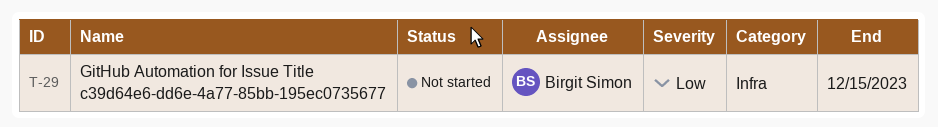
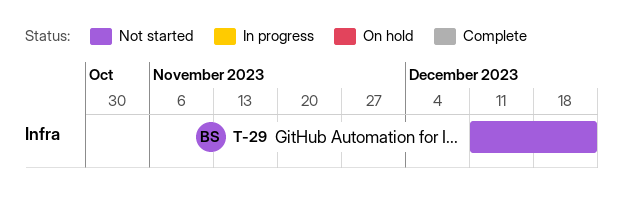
T-29, due: Dec 15 -> Dec 22

